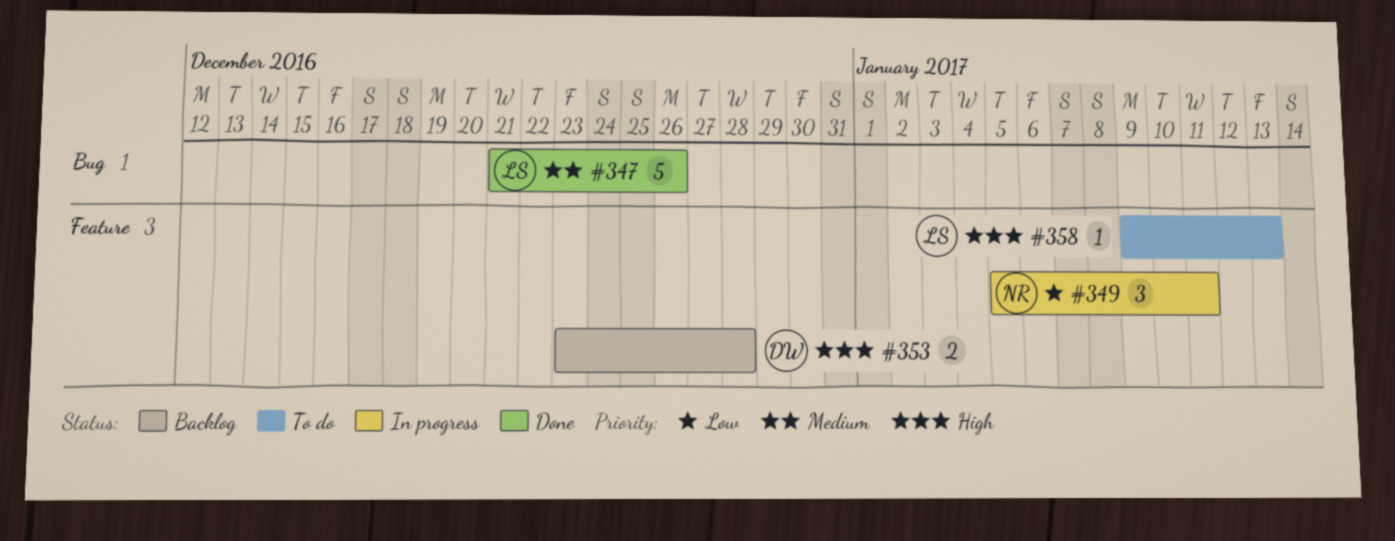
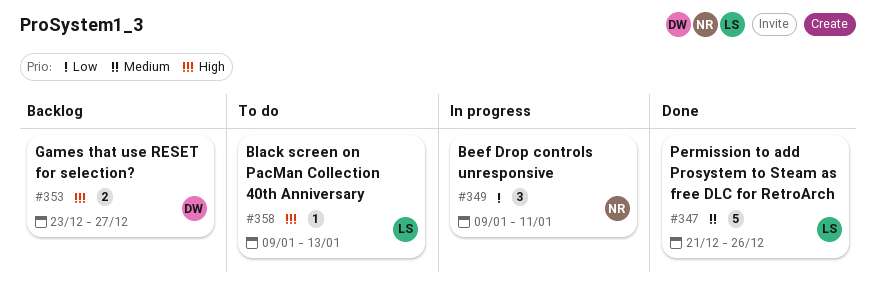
#349, start: Jan 5 -> Jan 9
#353, due: Dec 28 -> Dec 27

